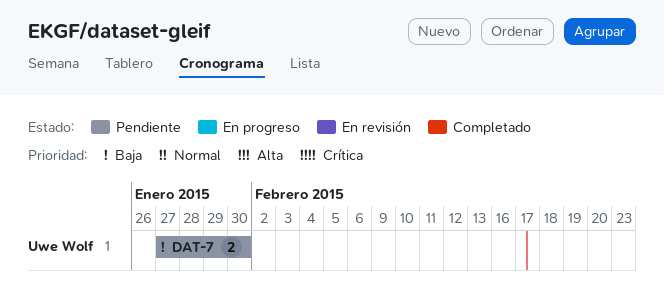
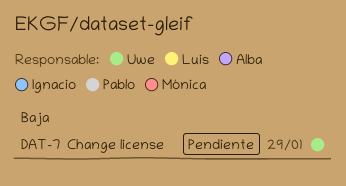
DAT-7, due: Jan 30 -> Jan 29

